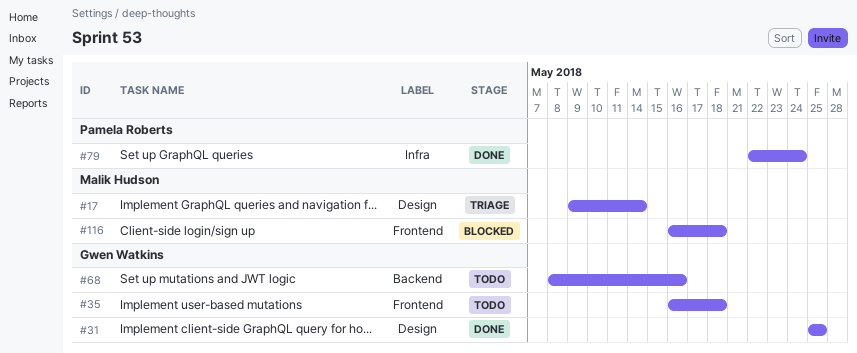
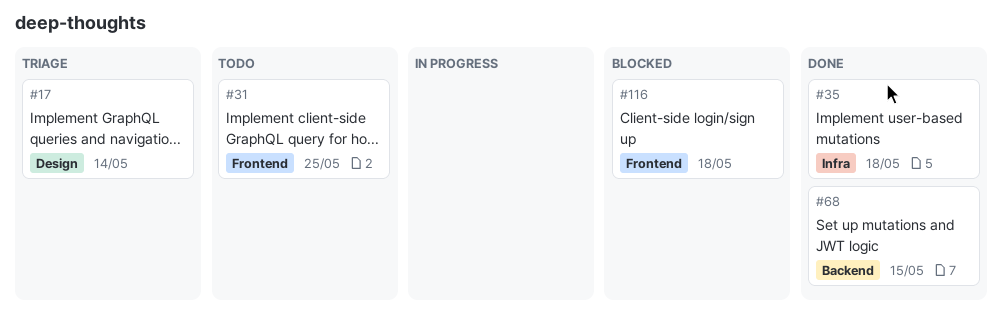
#31, status: Done -> Todo
#31, label: Design -> Frontend
#35, status: Todo -> Done
#35, label: Frontend -> Infra
#68, status: Todo -> Done
#68, due: May 16 -> May 15
#79: present -> none

